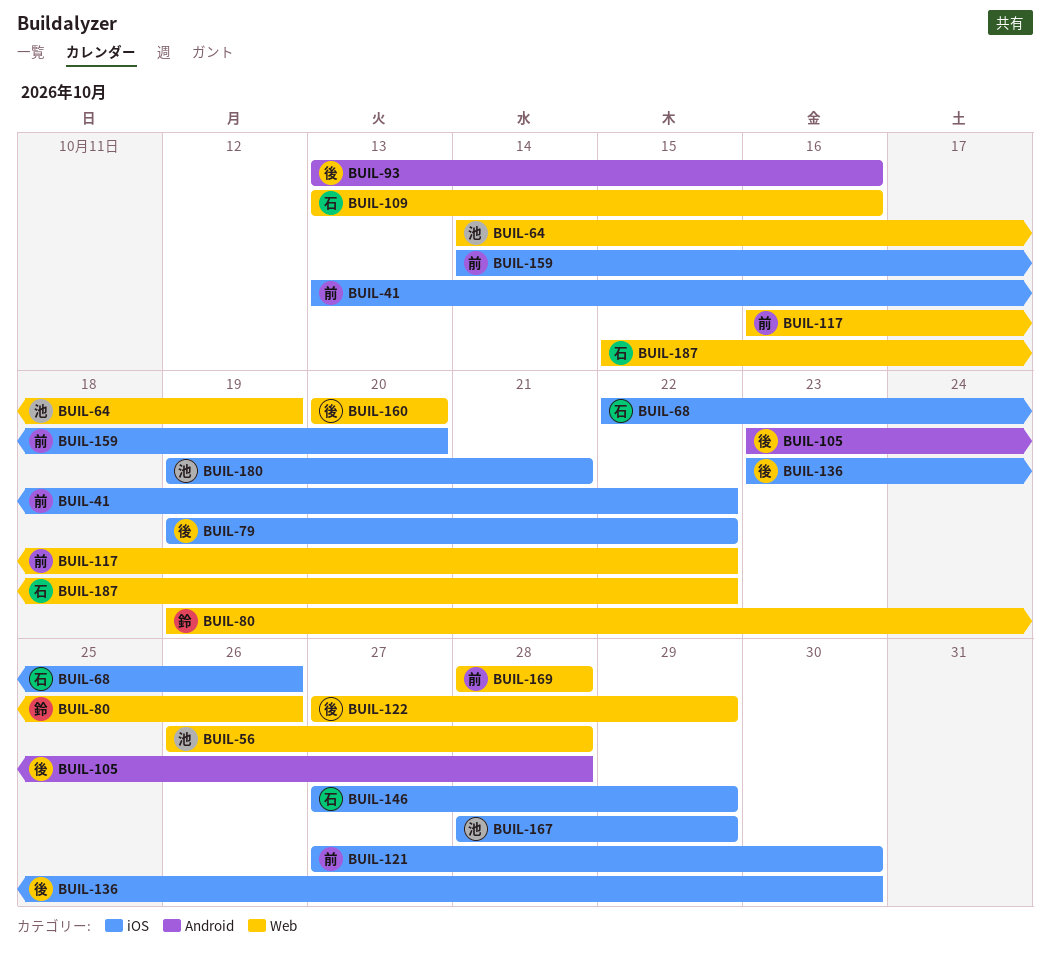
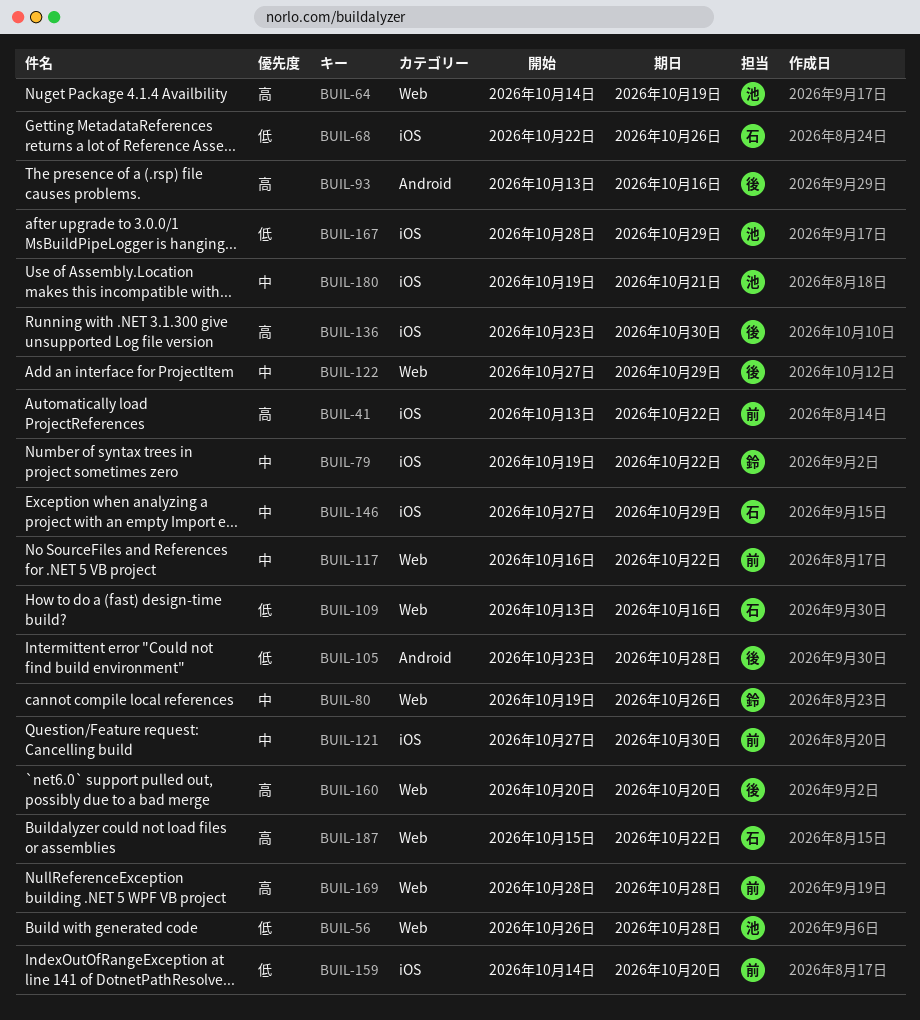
BUIL-79, owner: 後 -> 鈴

